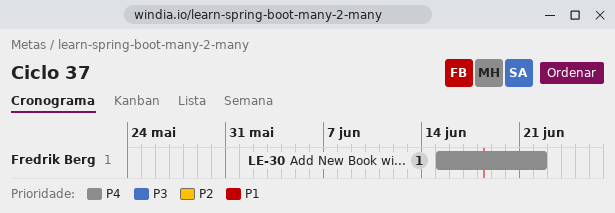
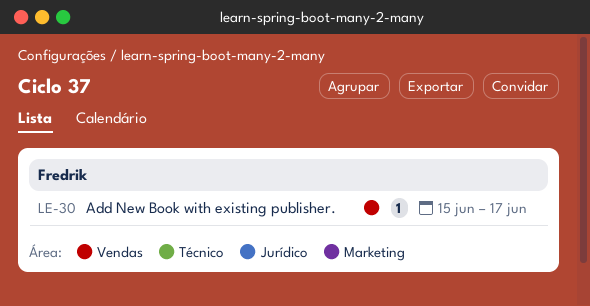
LE-30, due: Jun 22 -> Jun 17

